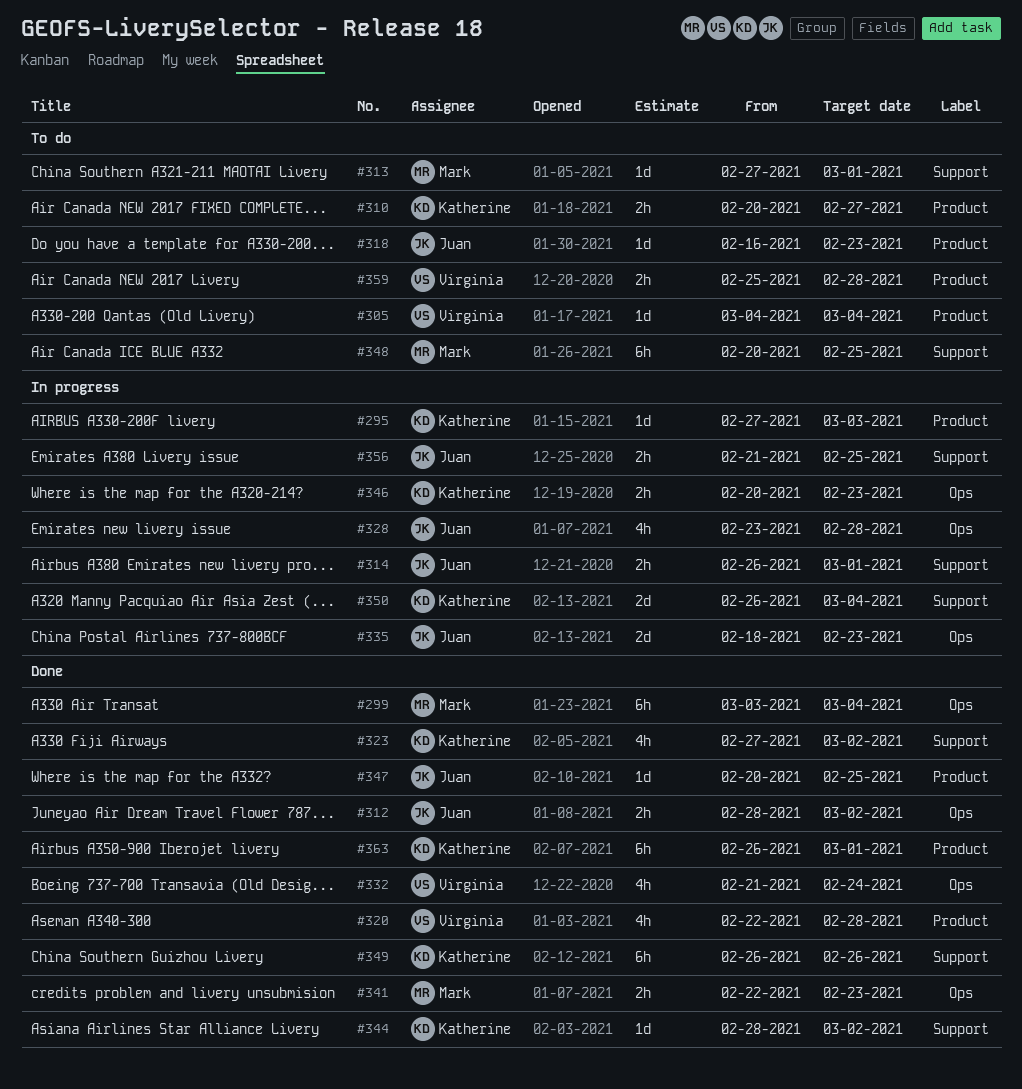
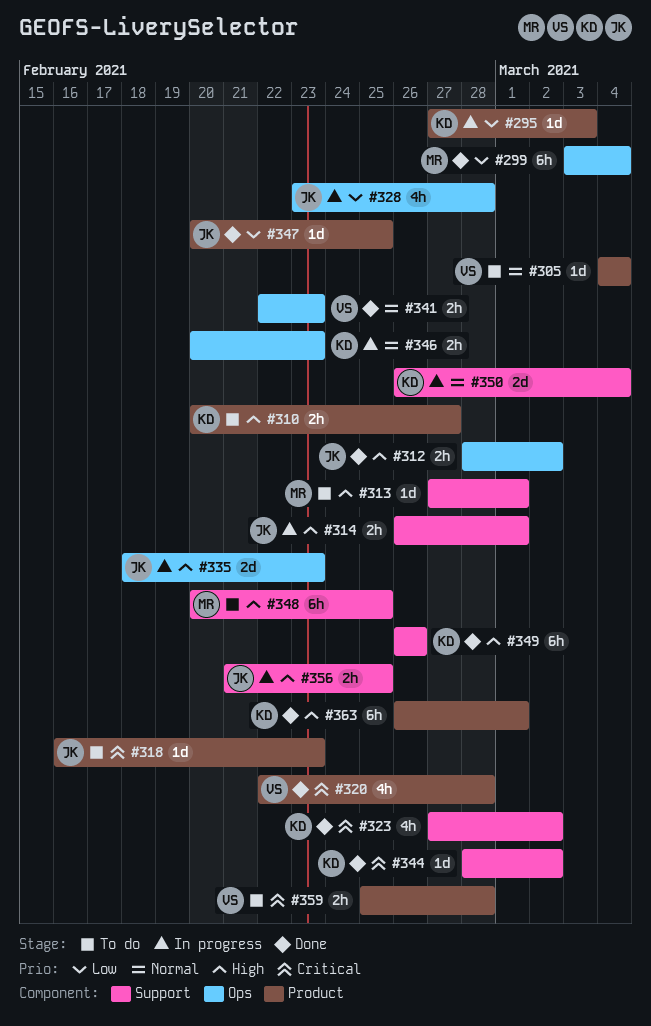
#332: present -> none
#341, owner: Mark -> Virginia

